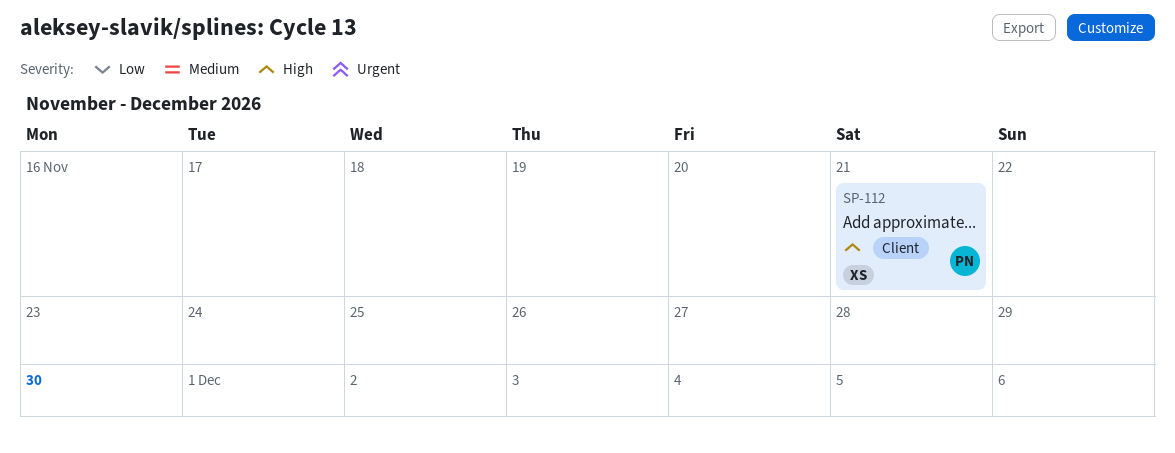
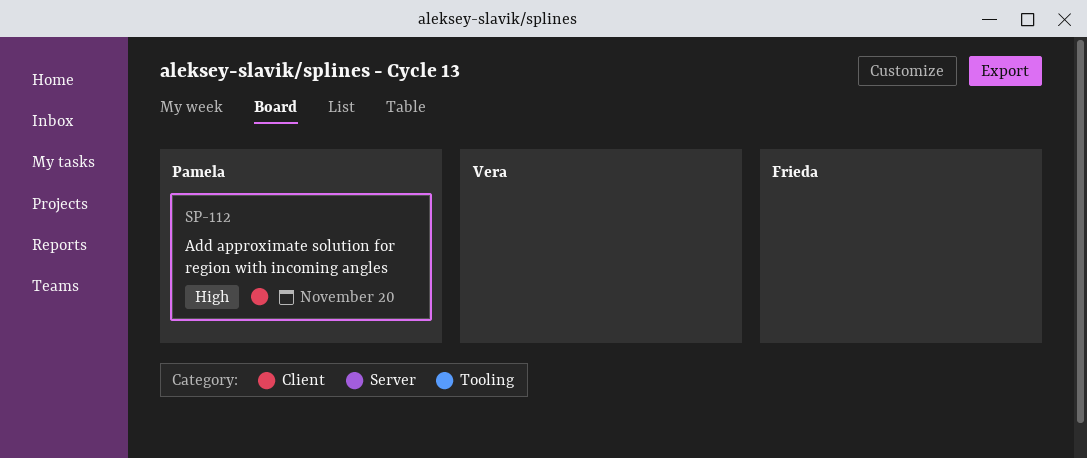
SP-112, due: Nov 21 -> Nov 20

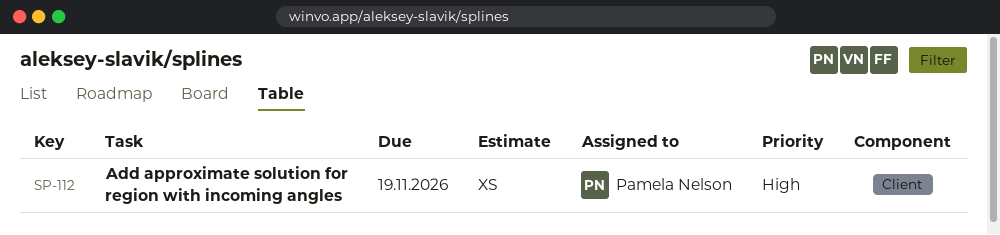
SP-112, due: Nov 20 -> Nov 19

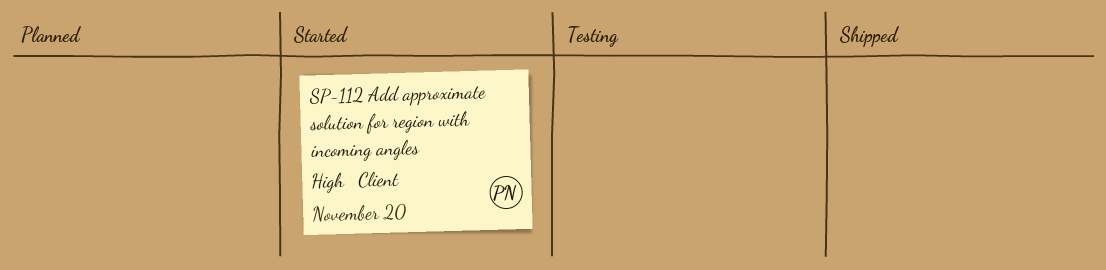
SP-112, due: Nov 19 -> Nov 20

